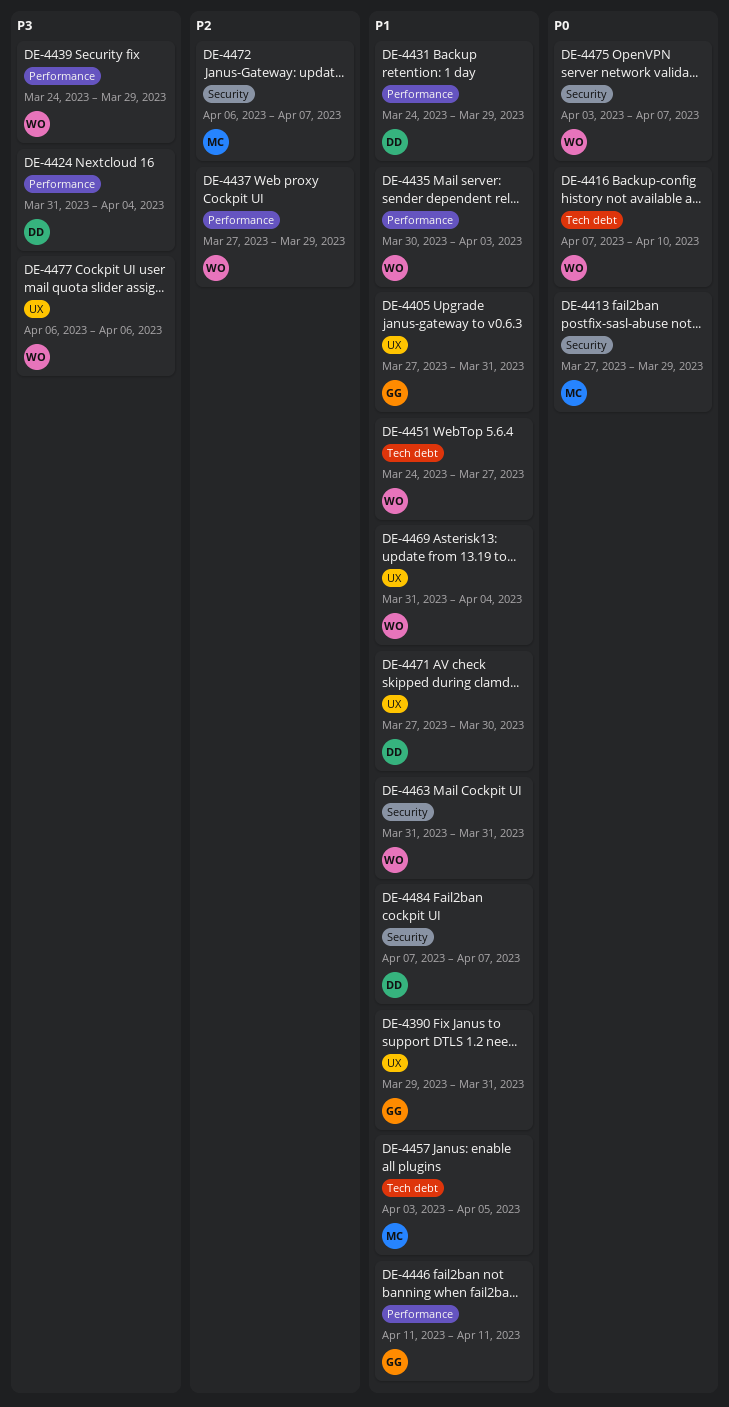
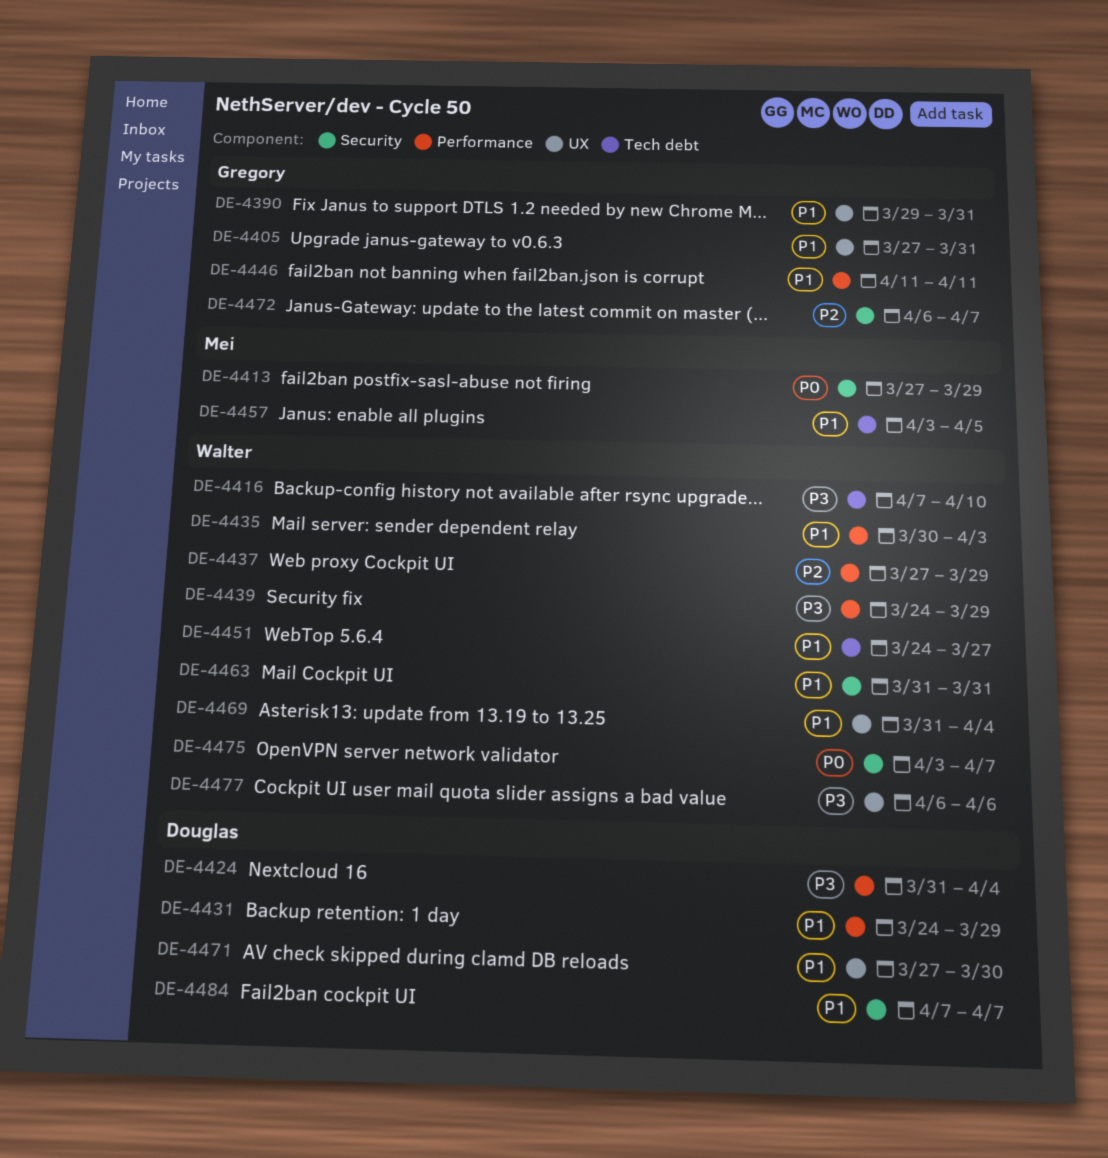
DE-4416, priority: P0 -> P3
DE-4472, owner: Mei -> Gregory

